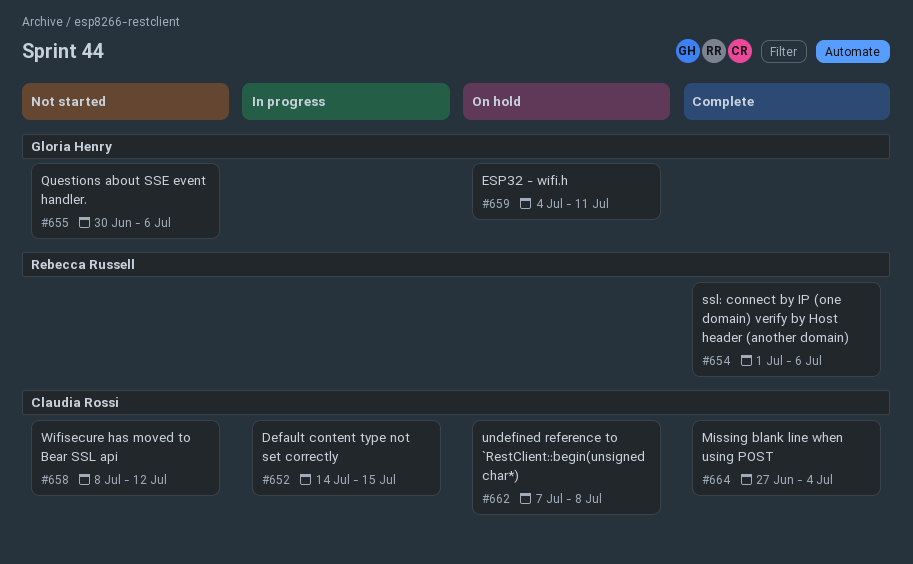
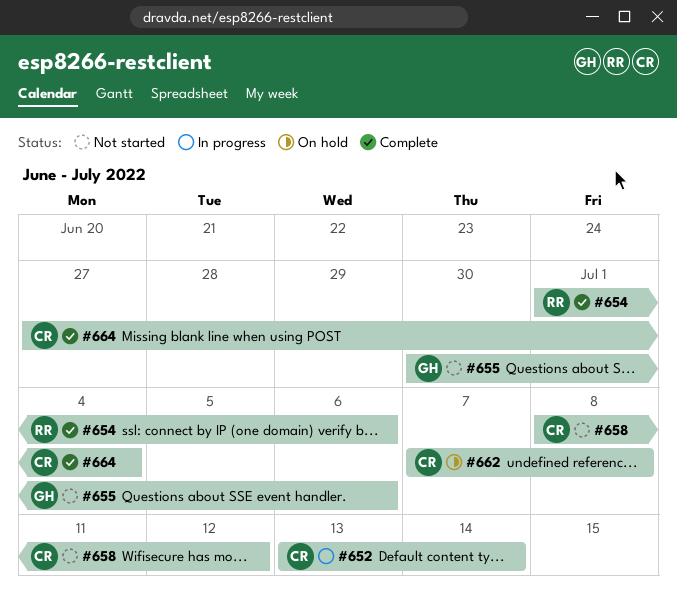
#652, start: Jul 14 -> Jul 13
#652, due: Jul 15 -> Jul 14
#659: present -> none

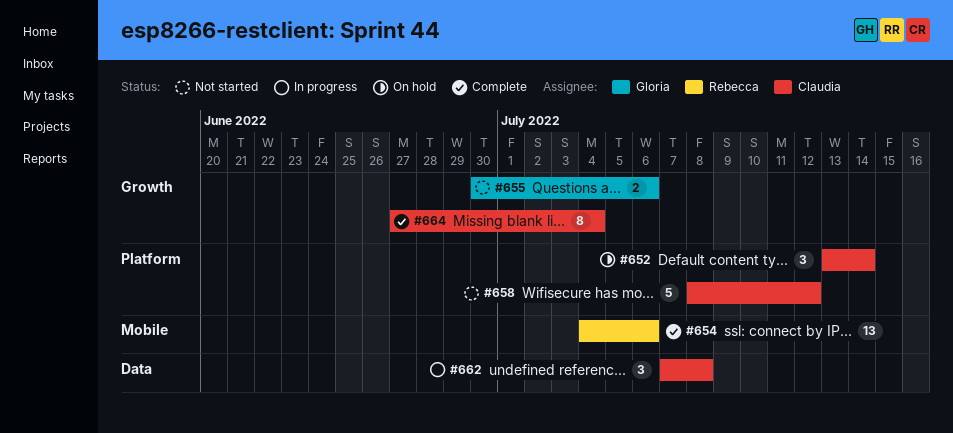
#652, status: In progress -> On hold
#654, start: Jul 1 -> Jul 4
#662, status: On hold -> In progress

